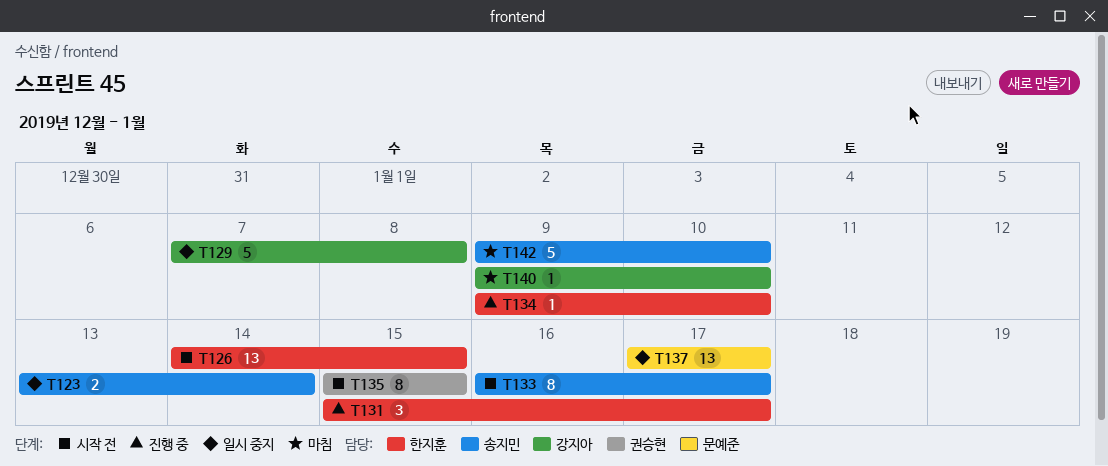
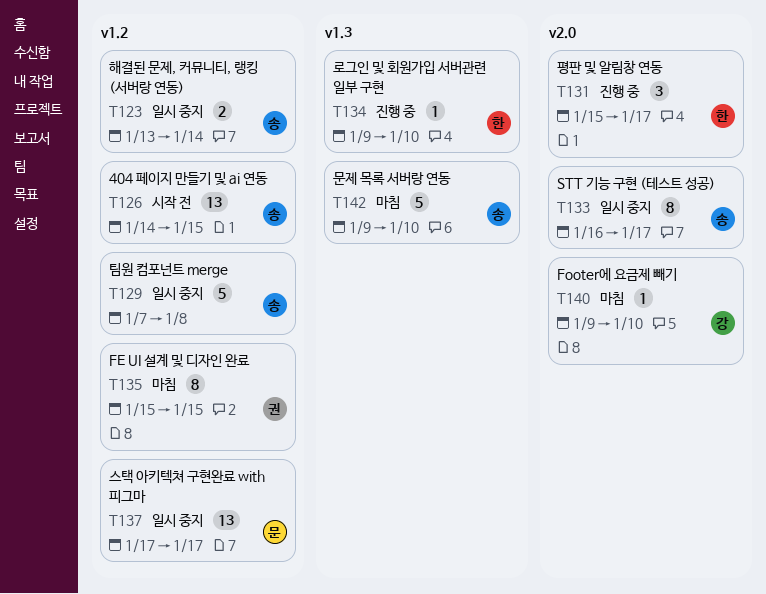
T126, owner: 한지훈 -> 송지민
T129, owner: 강지아 -> 송지민
T133, status: 시작 전 -> 일시 중지
T135, status: 시작 전 -> 마침

